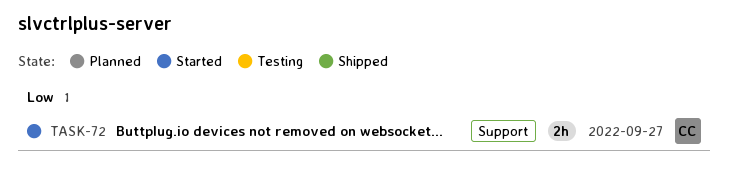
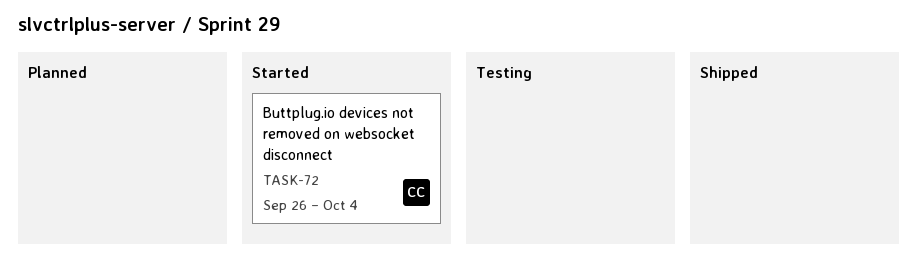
TASK-72, due: Sep 27 -> Oct 4

